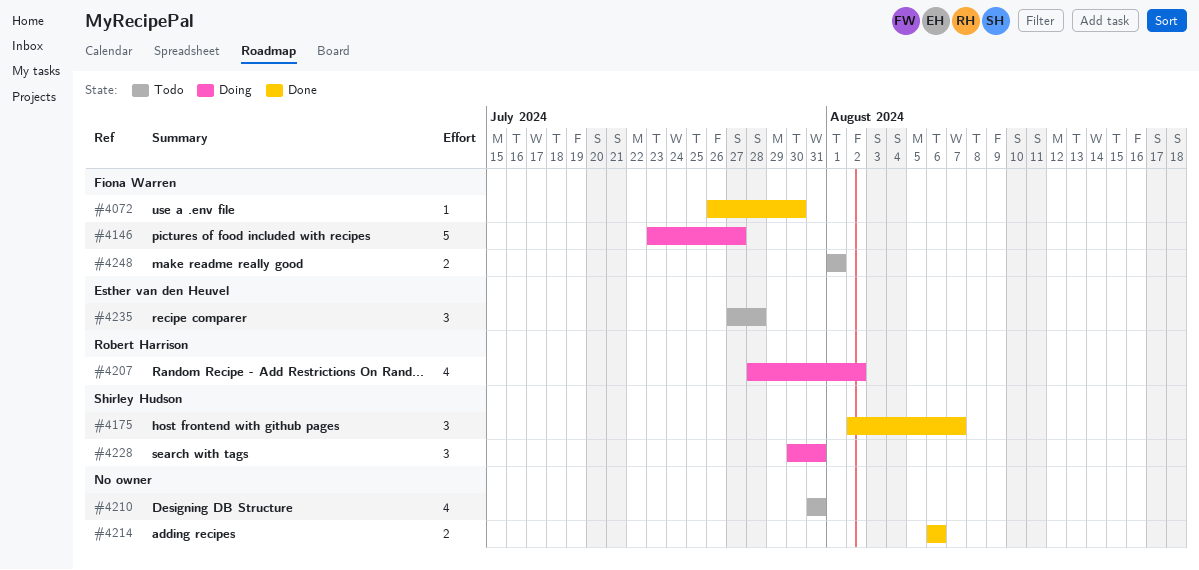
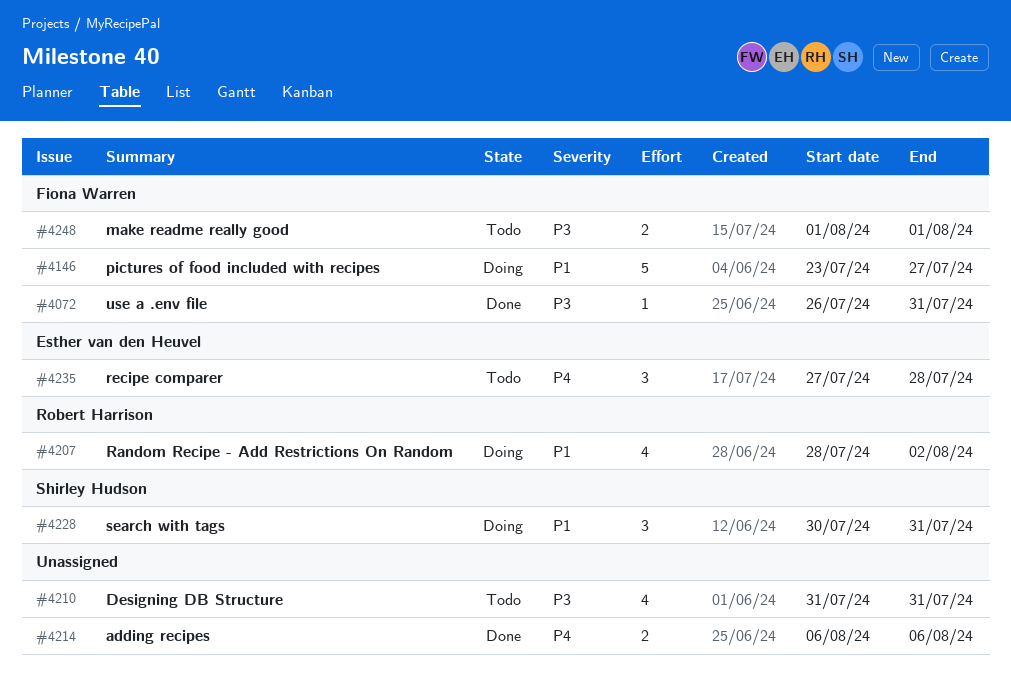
#4072, due: Jul 30 -> Jul 31
#4175: present -> none

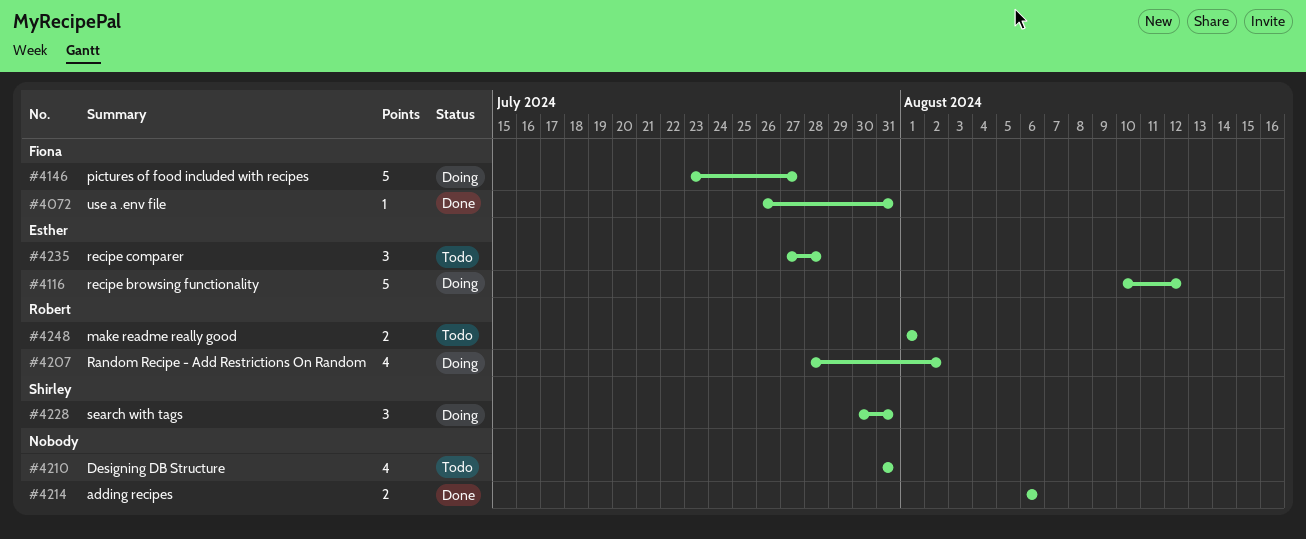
#4116: none -> present
#4248, owner: Fiona Warren -> Robert Harrison

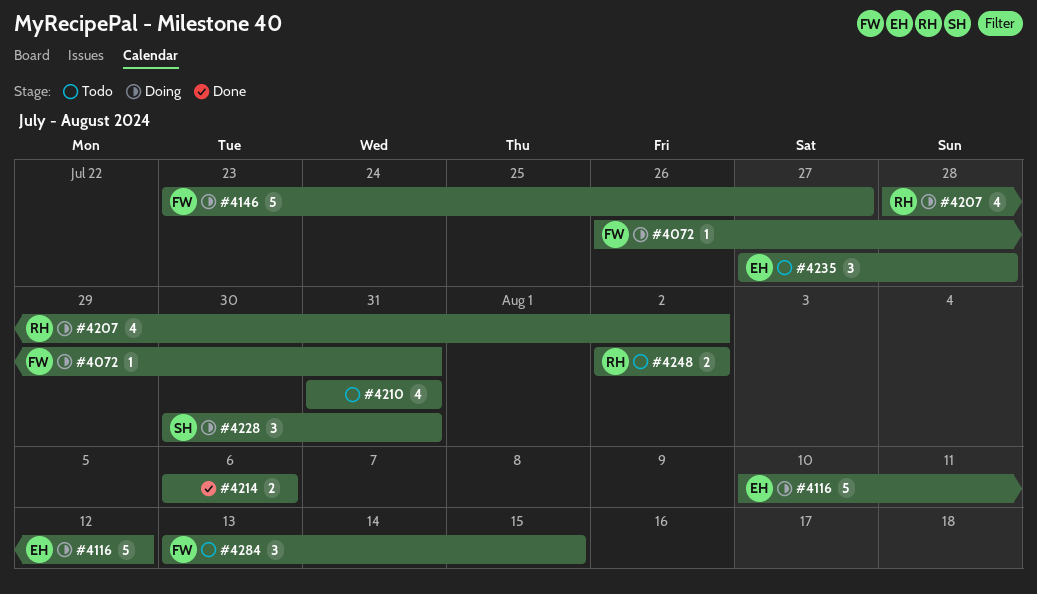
#4072, status: Done -> Doing
#4248, start: Aug 1 -> Aug 2
#4248, due: Aug 1 -> Aug 2
#4284: none -> present

